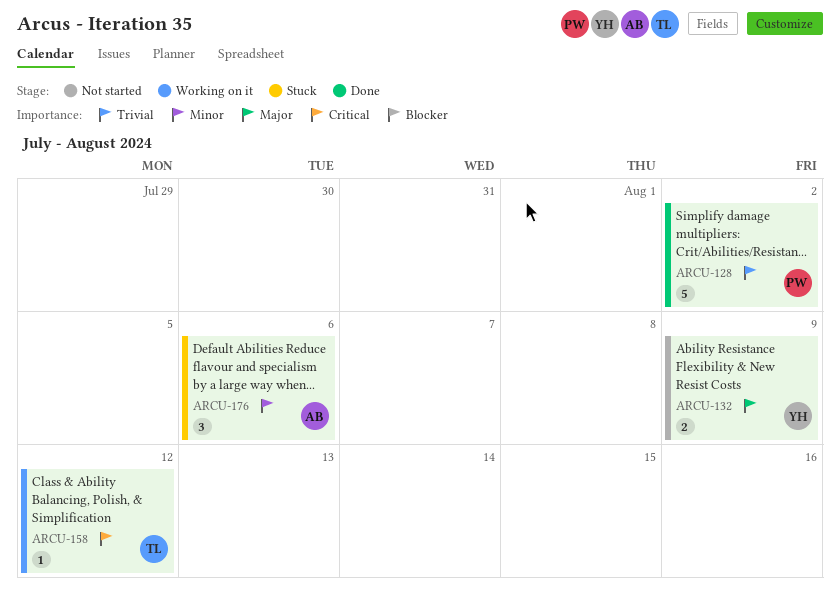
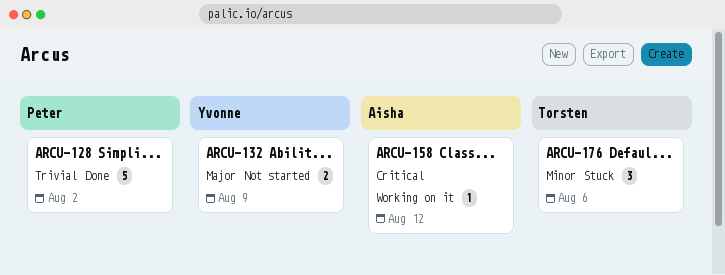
ARCU-158, owner: Torsten -> Aisha
ARCU-176, owner: Aisha -> Torsten

